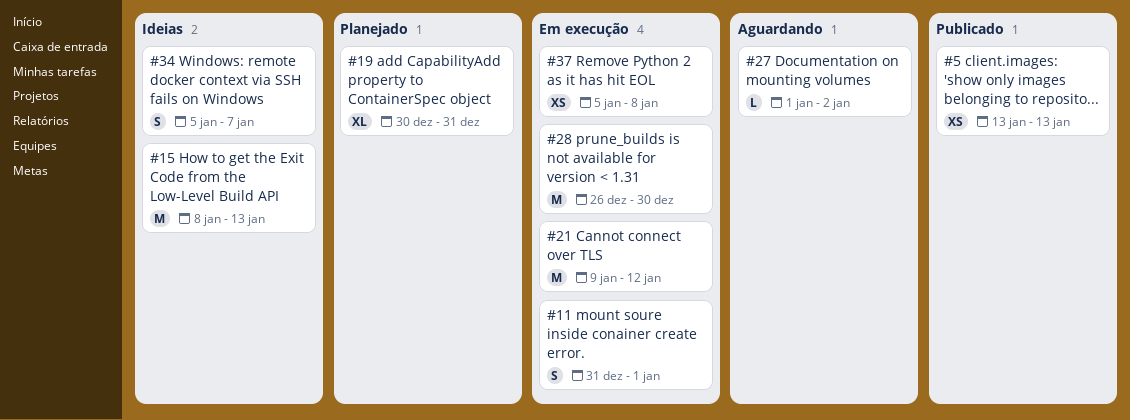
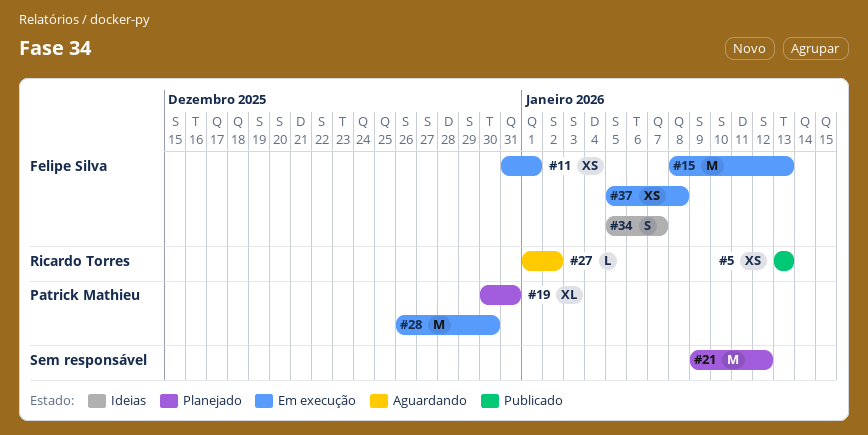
#11, estimate: S -> XS
#15, status: Ideias -> Em execução
#21, status: Em execução -> Planejado

